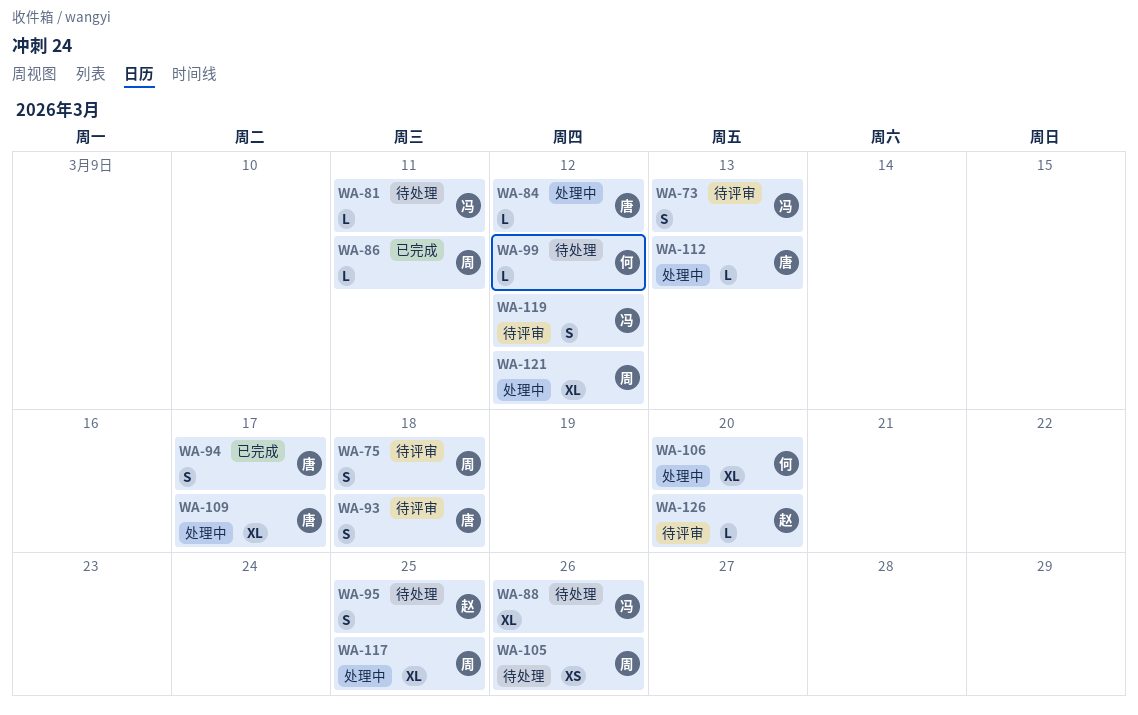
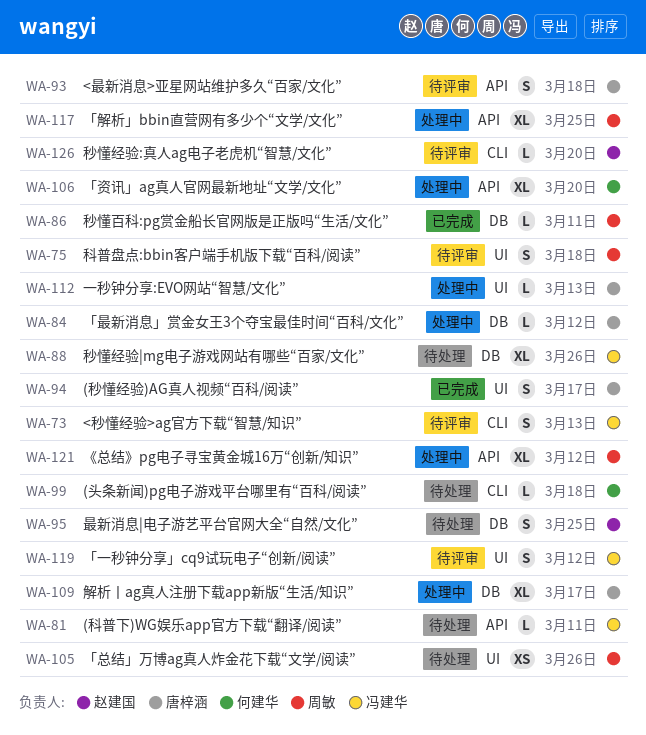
WA-99, due: Mar 12 -> Mar 18

